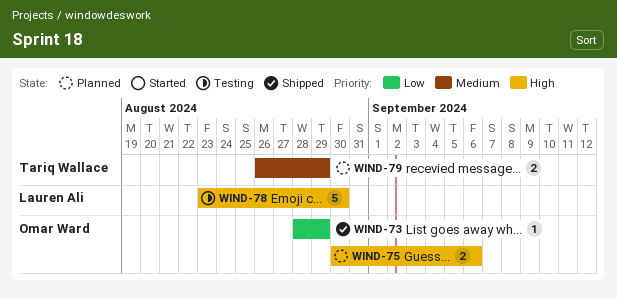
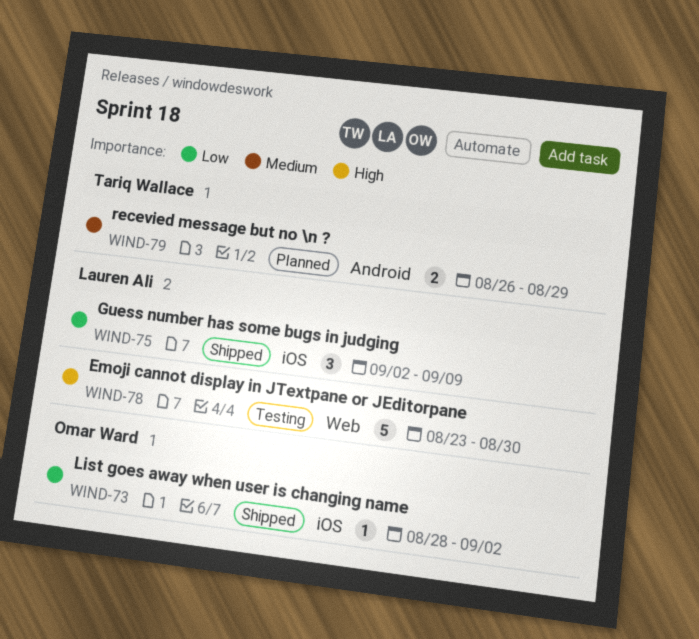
WIND-73, due: Aug 29 -> Sep 2
WIND-75, status: Planned -> Shipped
WIND-75, owner: Omar Ward -> Lauren Ali
WIND-75, priority: High -> Low
WIND-75, estimate: 2 -> 3
WIND-75, start: Aug 30 -> Sep 2
WIND-75, due: Sep 6 -> Sep 9

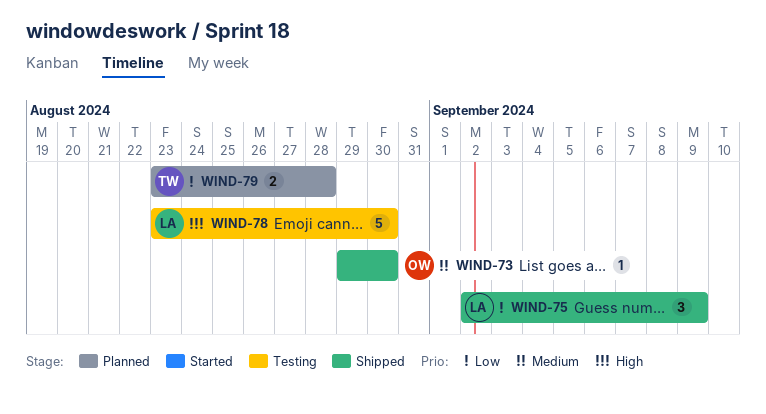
WIND-73, priority: Low -> Medium
WIND-73, start: Aug 28 -> Aug 29
WIND-73, due: Sep 2 -> Aug 30
WIND-79, priority: Medium -> Low
WIND-79, start: Aug 26 -> Aug 23
WIND-79, due: Aug 29 -> Aug 28

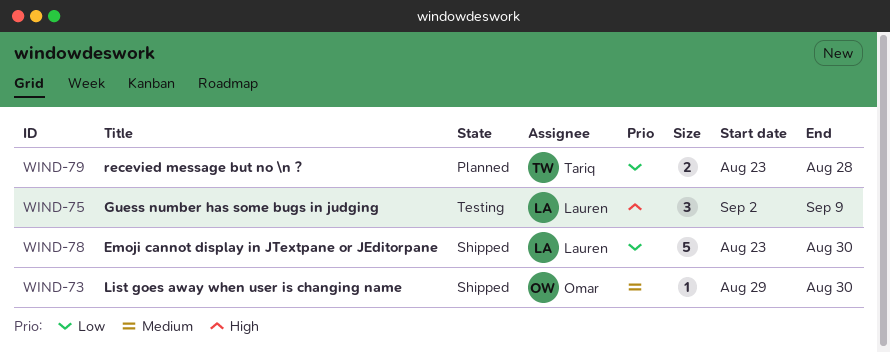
WIND-75, status: Shipped -> Testing
WIND-75, priority: Low -> High
WIND-78, status: Testing -> Shipped
WIND-78, priority: High -> Low

